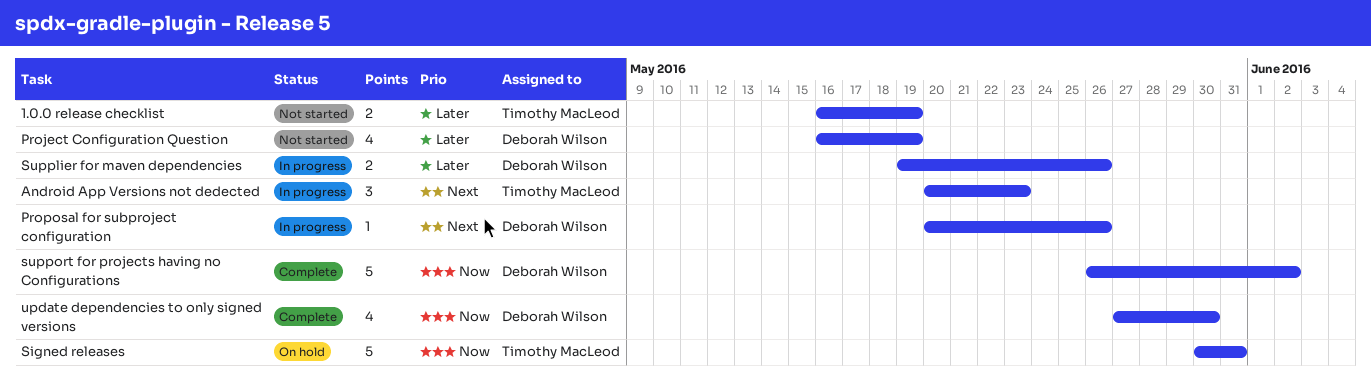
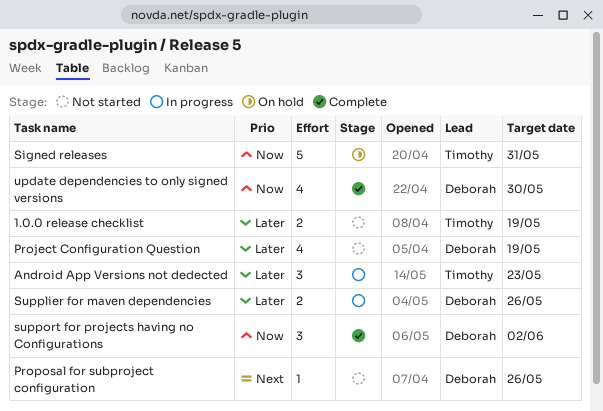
Android App Versions not dedected, priority: Next -> Later
Proposal for subproject configuration, status: In progress -> Not started
support for projects having no Configurations, estimate: 5 -> 3

